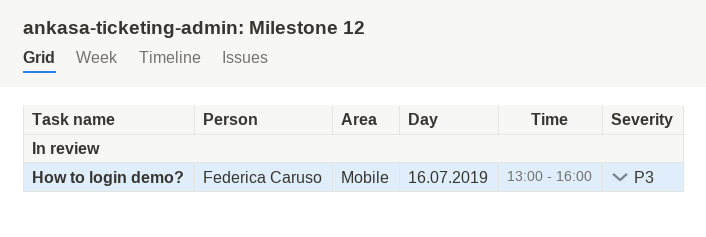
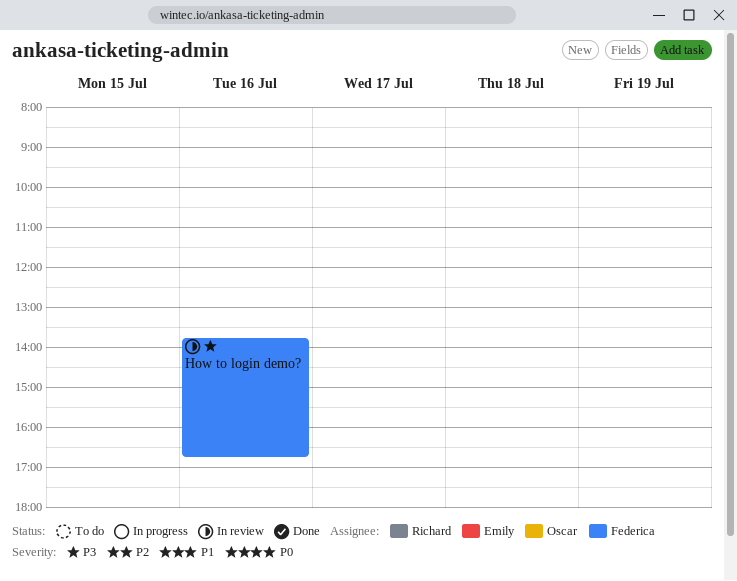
How to login demo?, begins: 13:00 -> 13:45
How to login demo?, ends: 16:00 -> 16:45

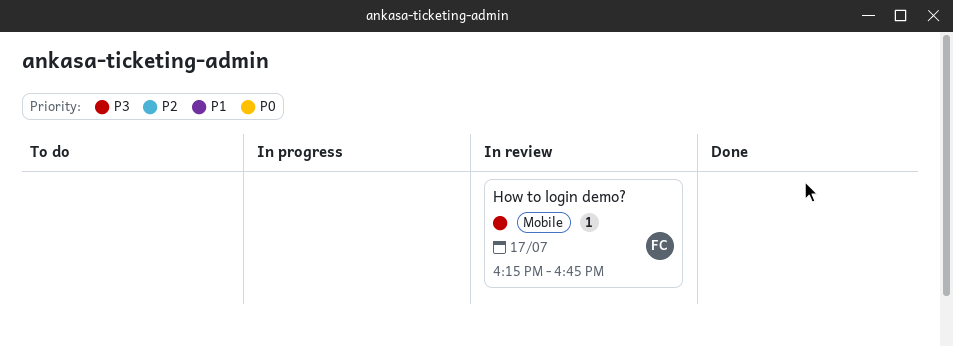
How to login demo?, day: Jul 16 -> Jul 17
How to login demo?, begins: 13:45 -> 16:15

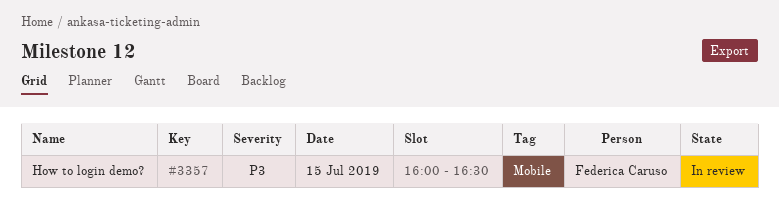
How to login demo?, day: Jul 17 -> Jul 15
How to login demo?, begins: 16:15 -> 16:00
How to login demo?, ends: 16:45 -> 16:30

